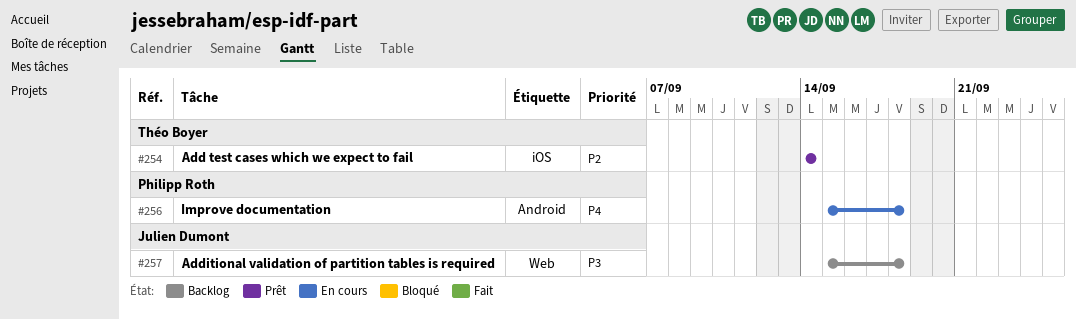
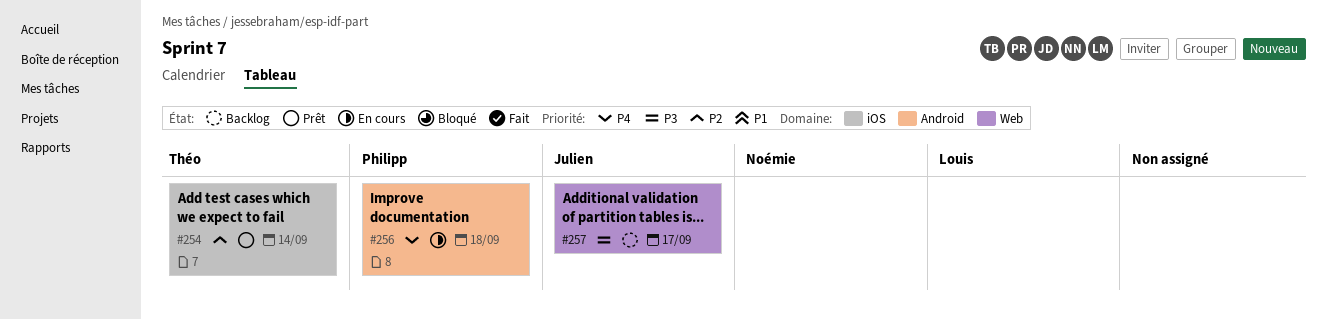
#257, due: Sep 18 -> Sep 17

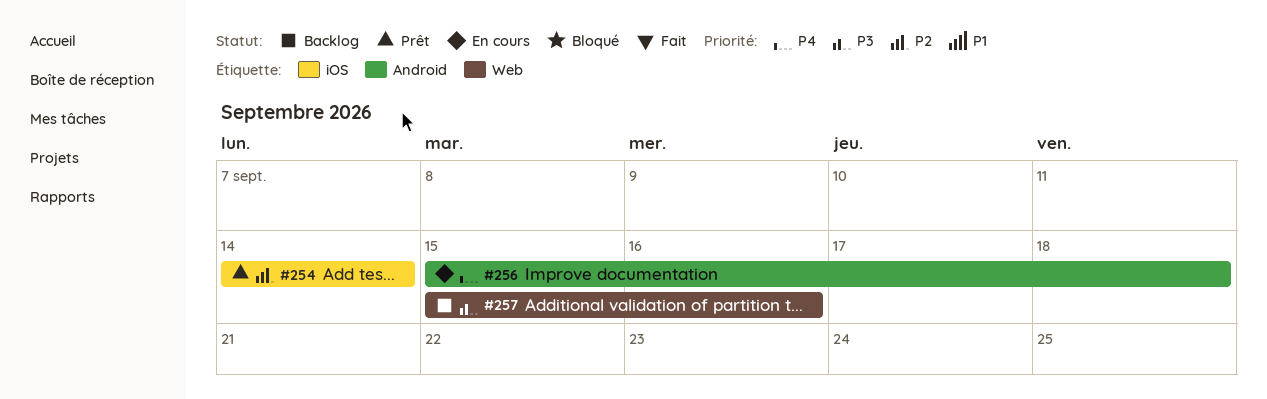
#257, due: Sep 17 -> Sep 16

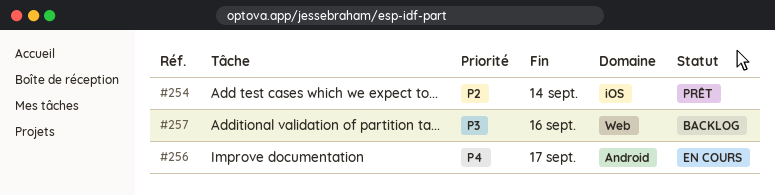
#256, due: Sep 18 -> Sep 17

